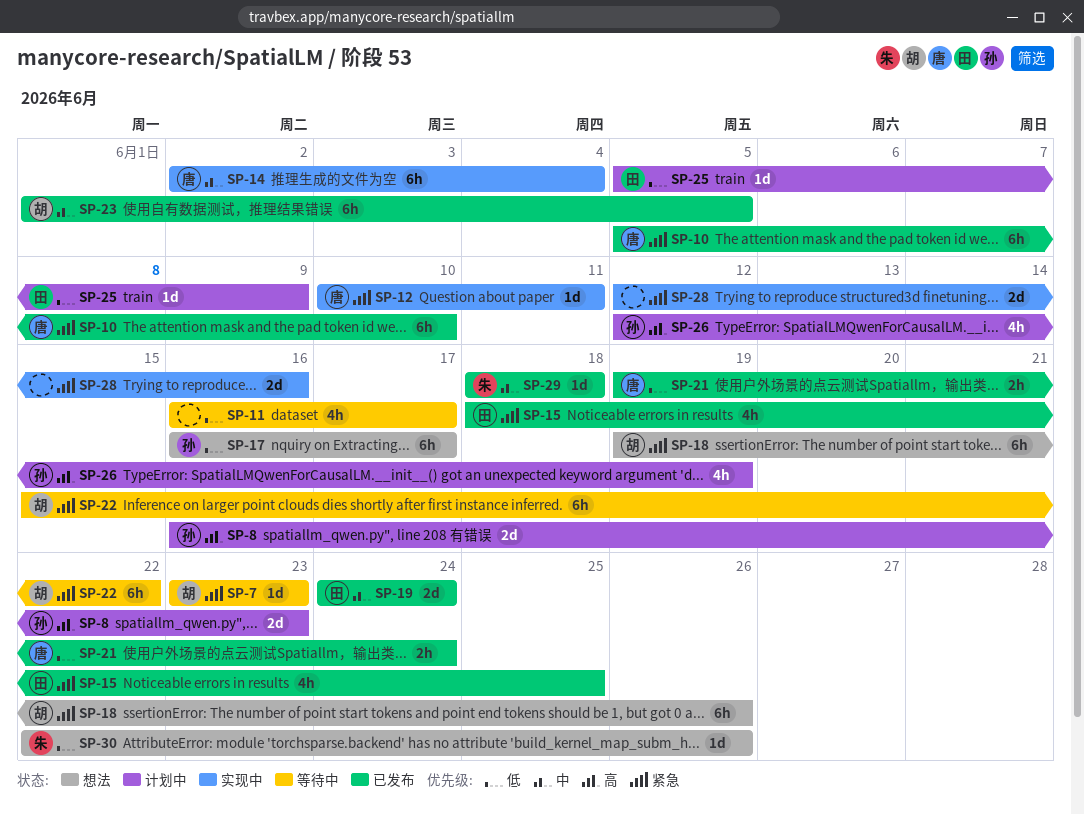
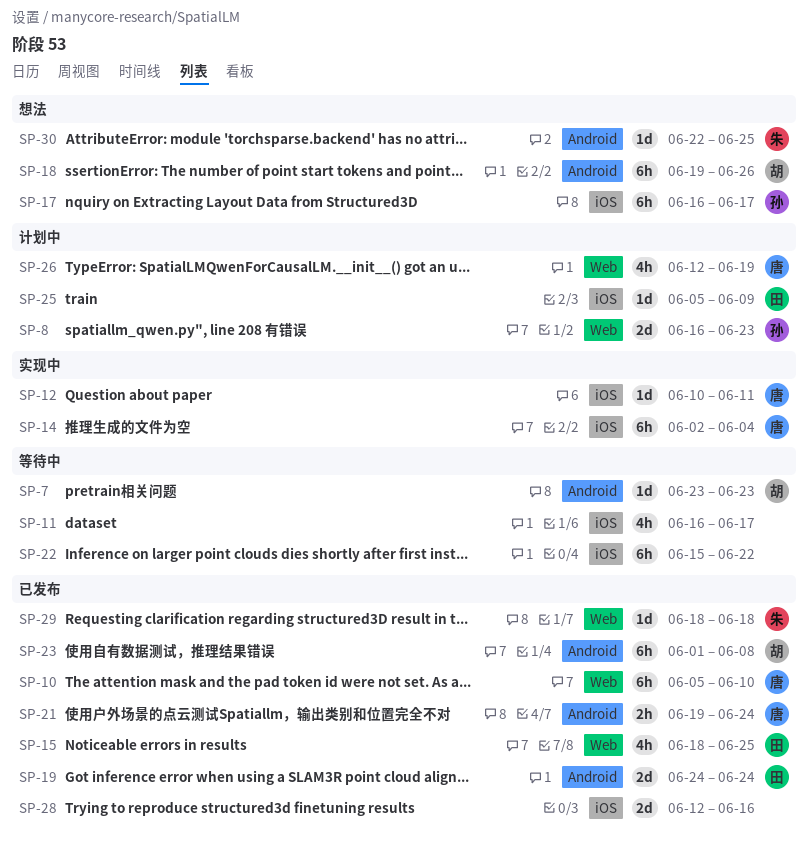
SP-22, owner: 胡 -> none
SP-23, due: Jun 5 -> Jun 8
SP-26, owner: 孙 -> 唐
SP-28, status: 实现中 -> 已发布
SP-30, due: Jun 26 -> Jun 25

